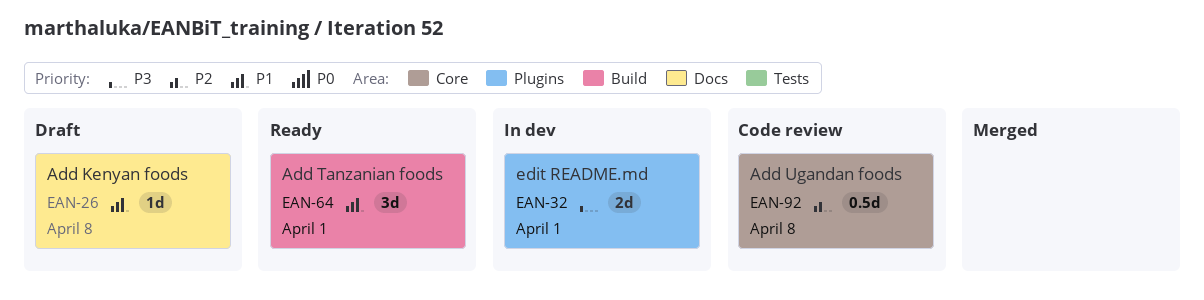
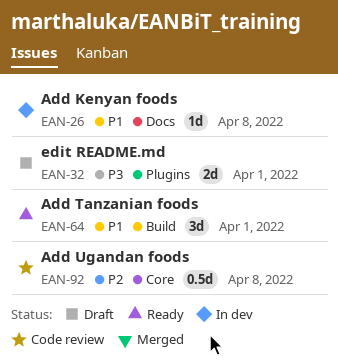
EAN-26, status: Draft -> In dev
EAN-32, status: In dev -> Draft

